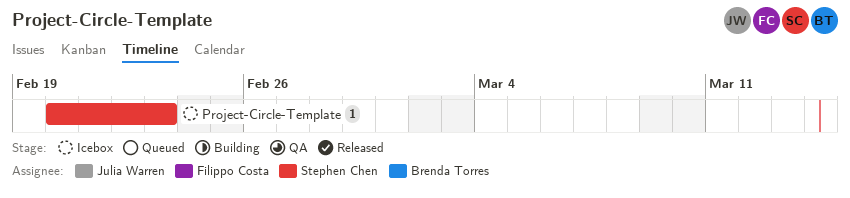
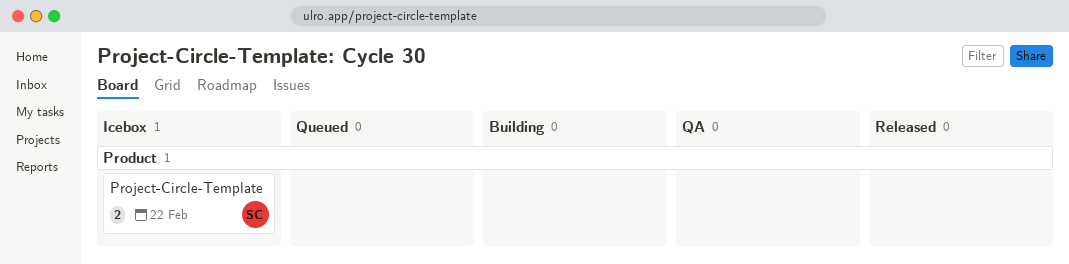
Project-Circle-Template, estimate: 1 -> 2
Project-Circle-Template, due: Feb 23 -> Feb 22

